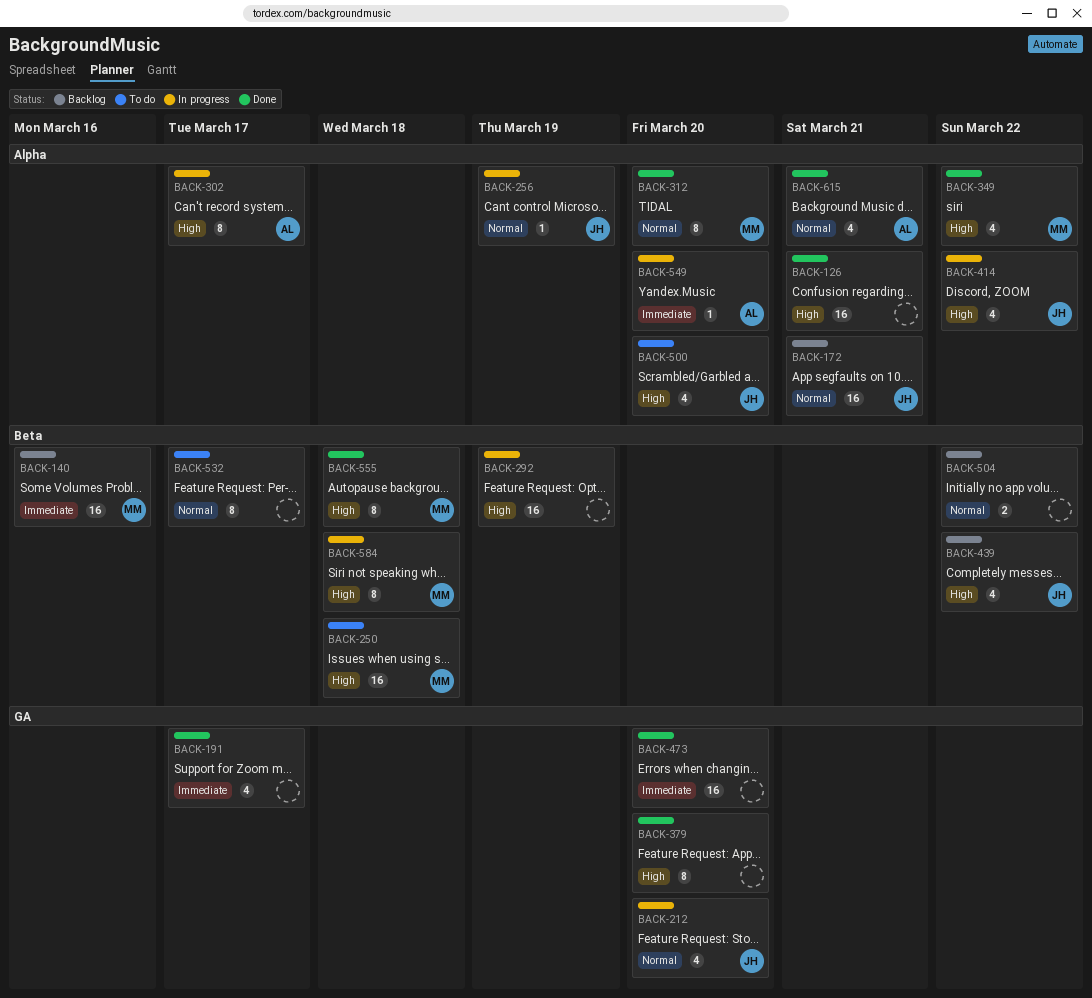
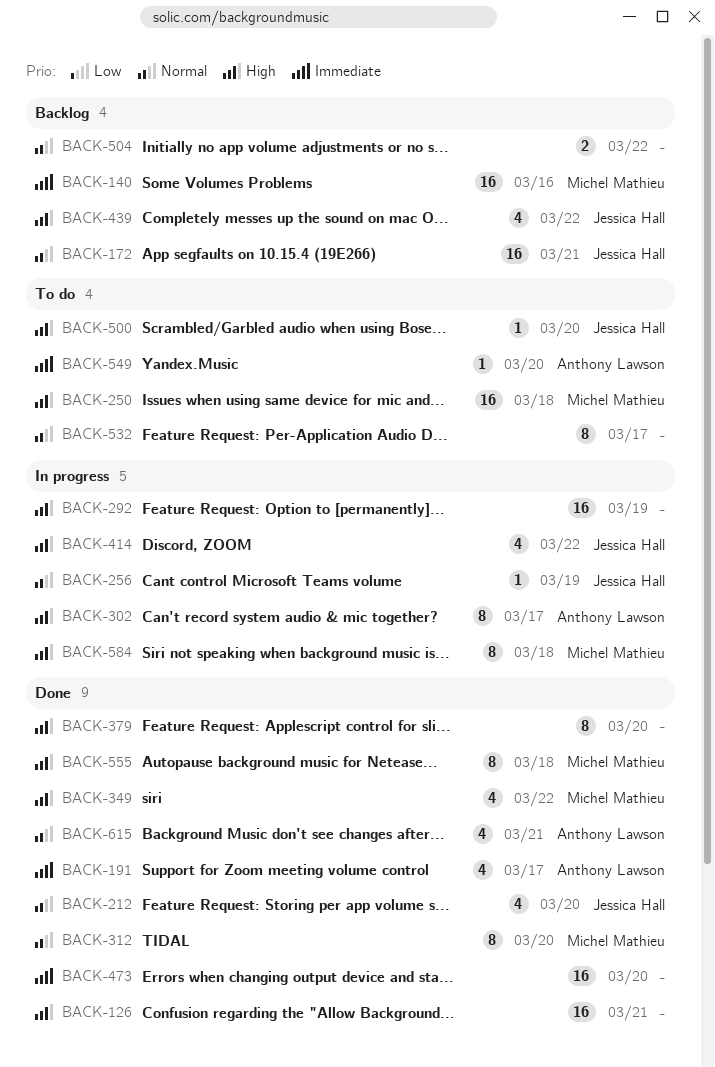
BACK-191, owner: none -> Anthony Lawson
BACK-212, status: In progress -> Done
BACK-500, estimate: 4 -> 1
BACK-549, status: In progress -> To do

